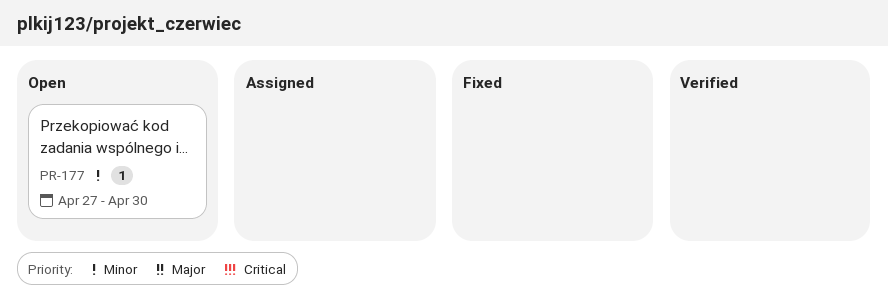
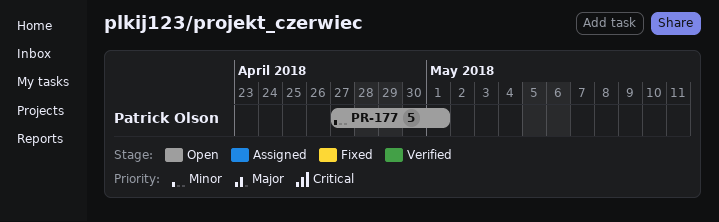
PR-177, estimate: 1 -> 5
PR-177, due: Apr 30 -> May 1

